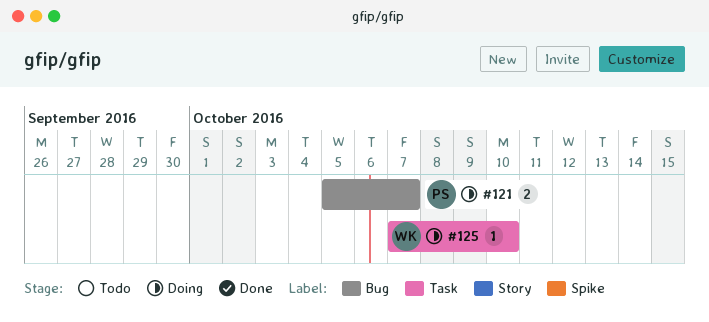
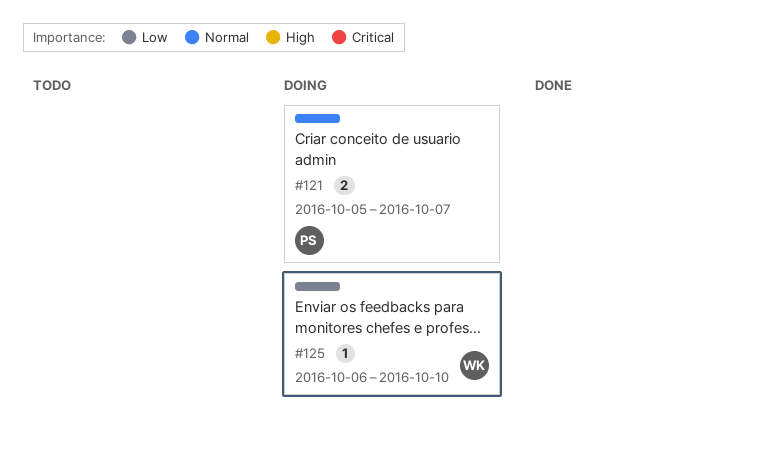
#125, start: Oct 7 -> Oct 6

